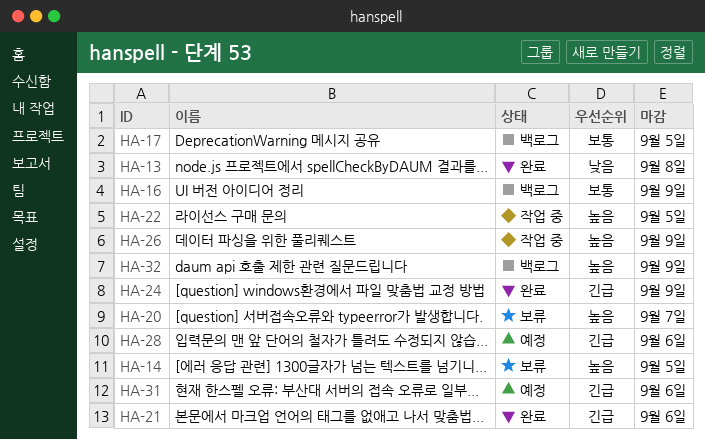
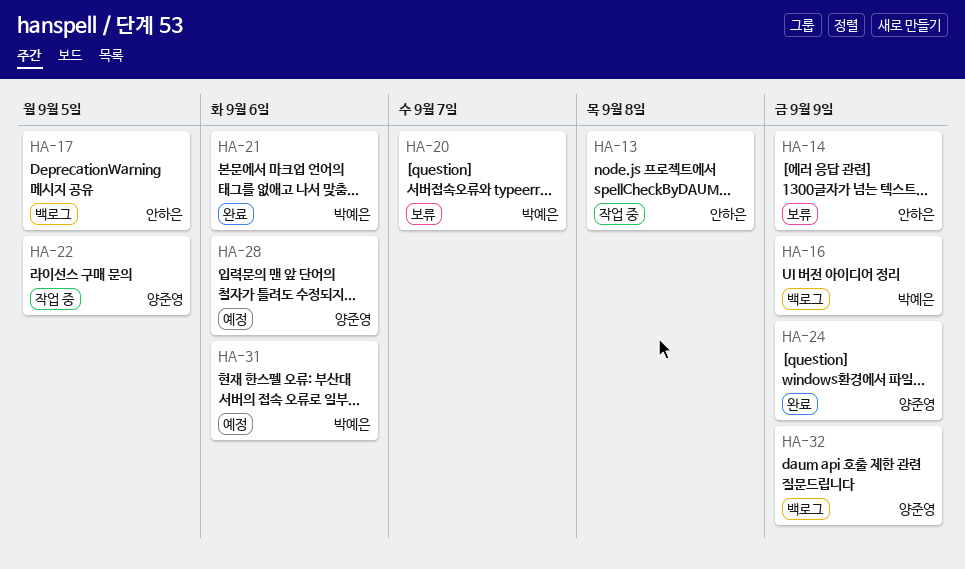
HA-13, status: 완료 -> 작업 중
HA-14, due: Sep 5 -> Sep 9
HA-26: present -> none

